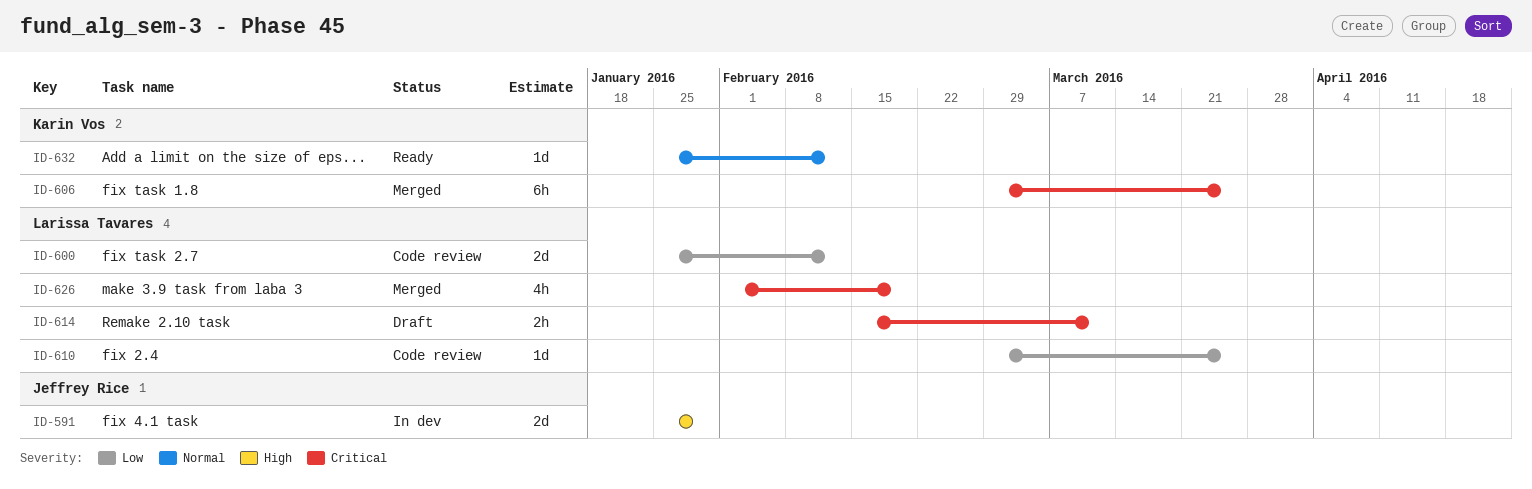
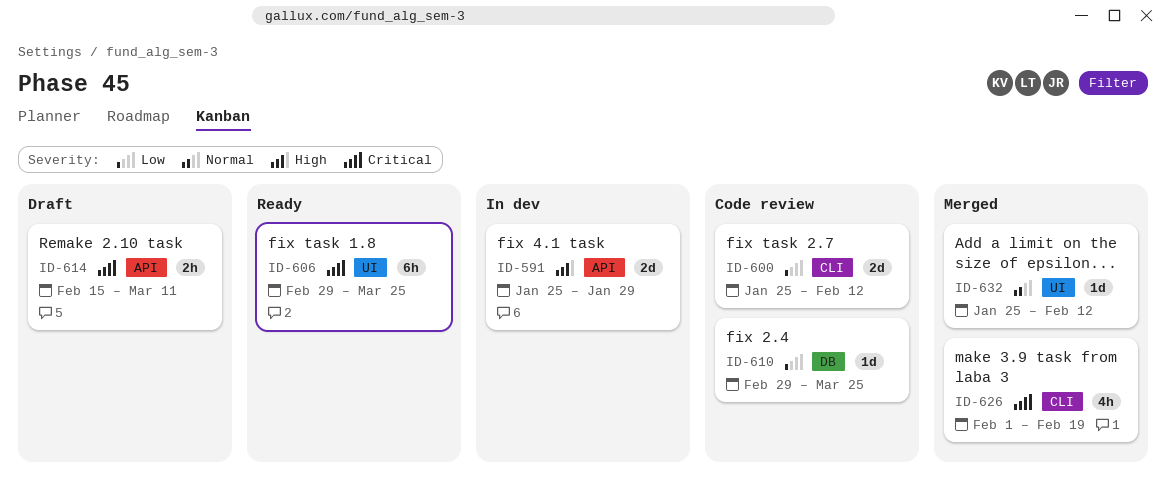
ID-606, status: Merged -> Ready
ID-632, status: Ready -> Merged

